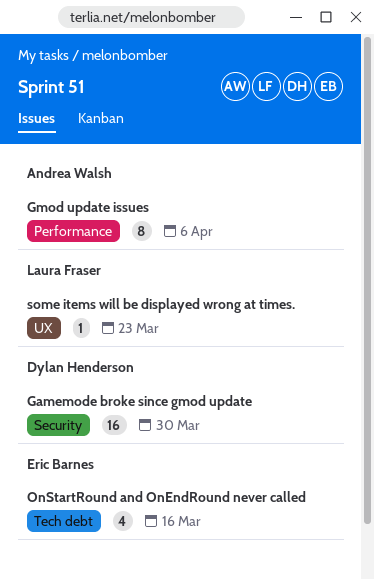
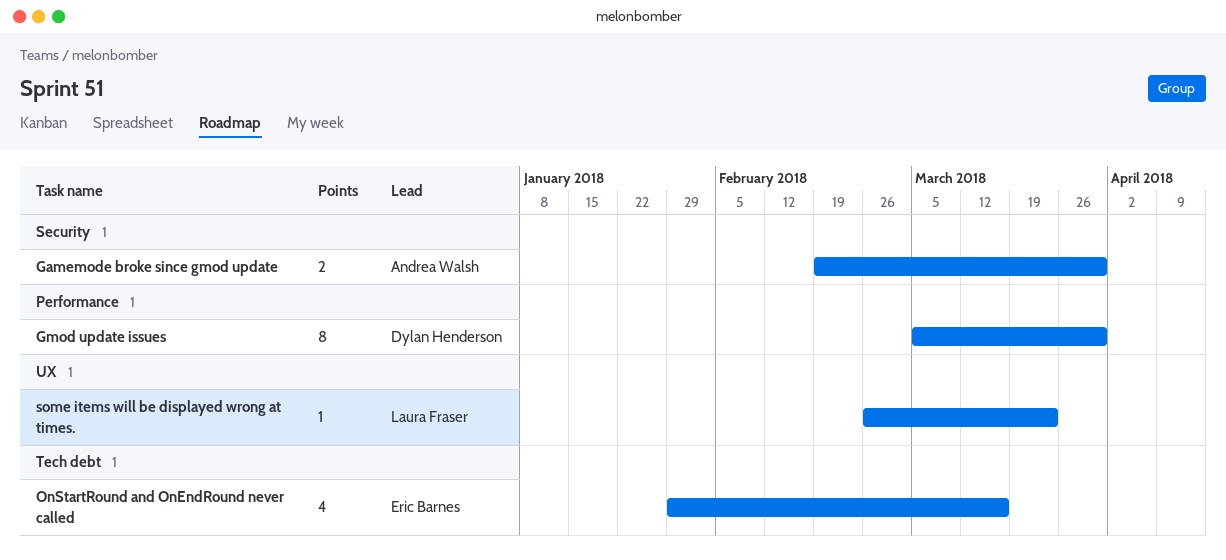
Gamemode broke since gmod update, owner: Dylan Henderson -> Andrea Walsh
Gamemode broke since gmod update, estimate: 16 -> 2
Gmod update issues, owner: Andrea Walsh -> Dylan Henderson
Gmod update issues, due: Apr 6 -> Mar 30

